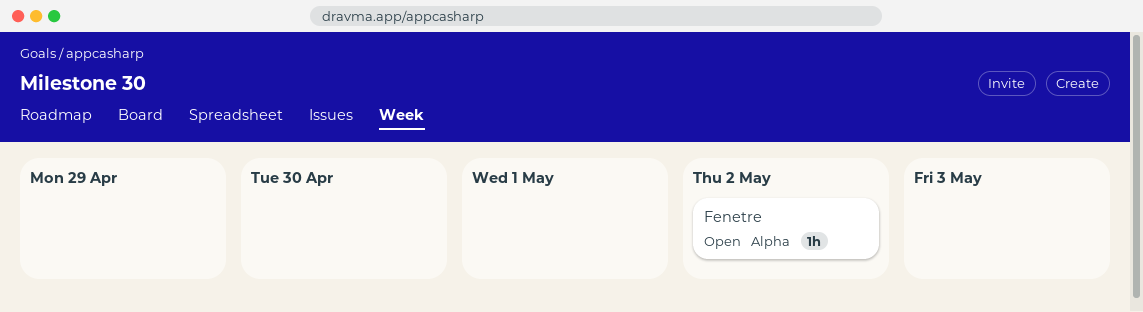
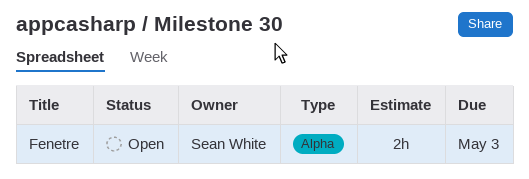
Fenetre, estimate: 1h -> 2h
Fenetre, due: May 2 -> May 3

